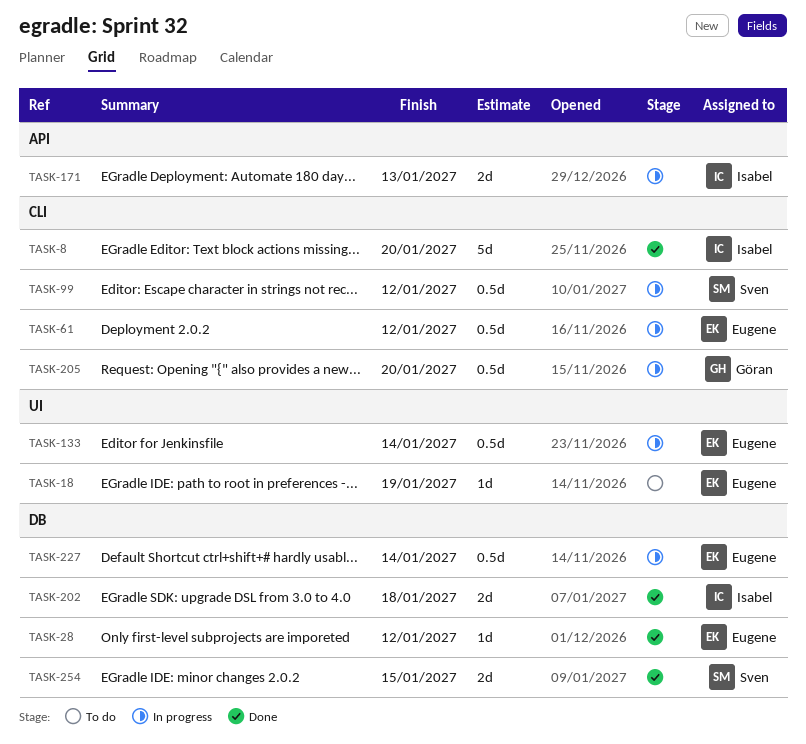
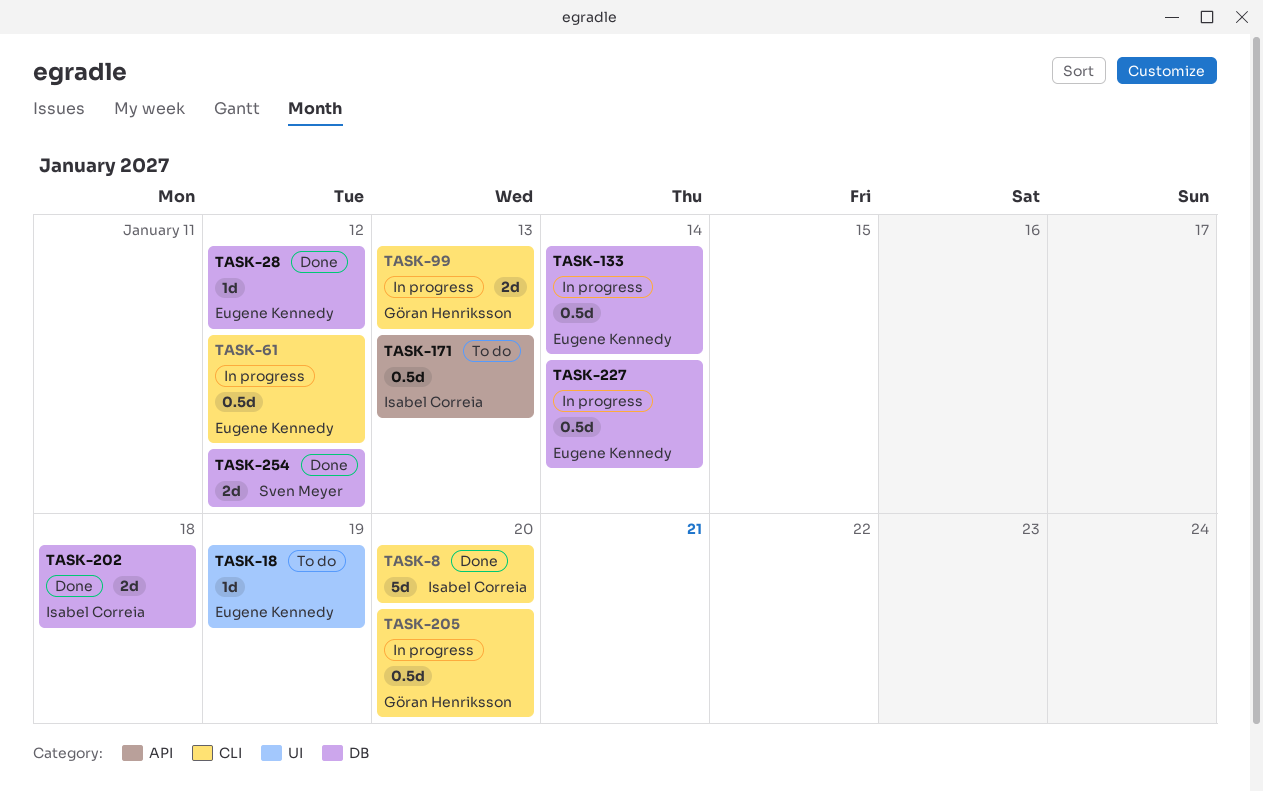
TASK-99, owner: Sven Meyer -> Göran Henriksson
TASK-99, estimate: 0.5d -> 2d
TASK-99, due: Jan 12 -> Jan 13
TASK-133, label: UI -> DB
TASK-171, status: In progress -> To do
TASK-171, estimate: 2d -> 0.5d
TASK-254, due: Jan 15 -> Jan 12

